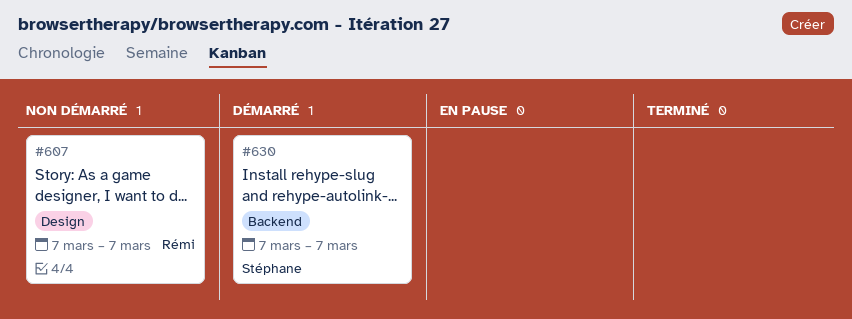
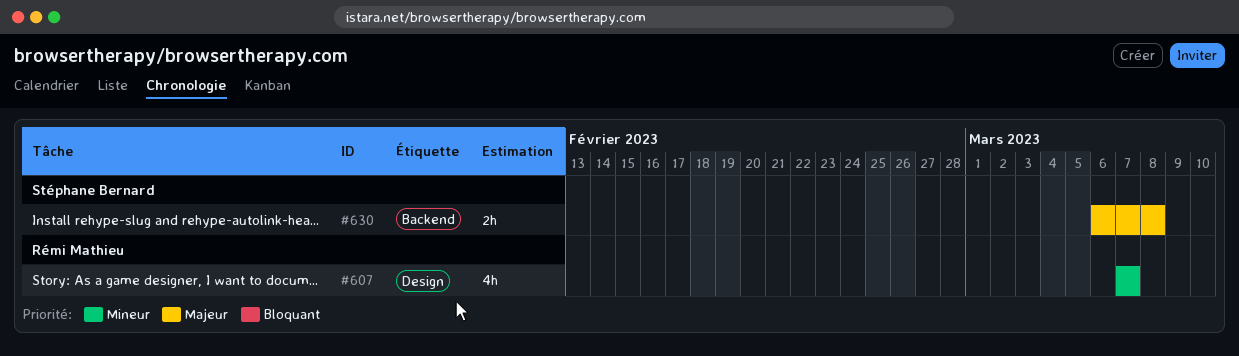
#630, start: Mar 7 -> Mar 6
#630, due: Mar 7 -> Mar 8

